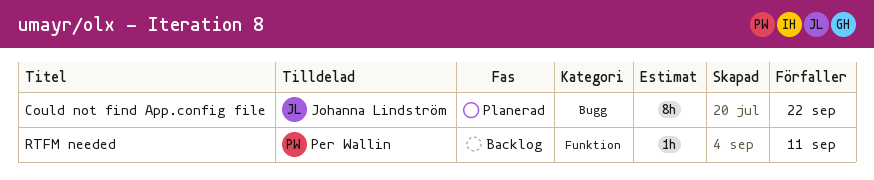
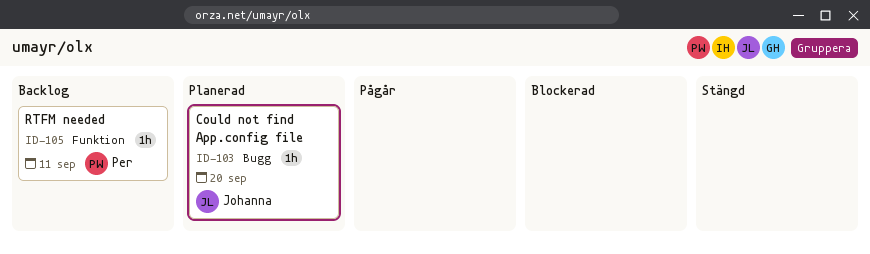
Could not find App.config file, estimate: 8h -> 1h
Could not find App.config file, due: Sep 22 -> Sep 20

